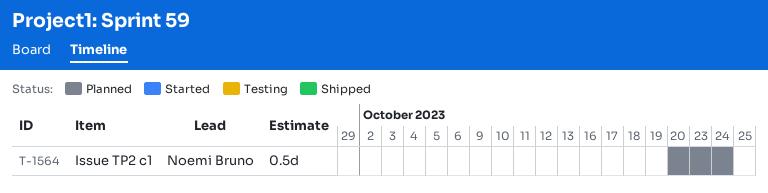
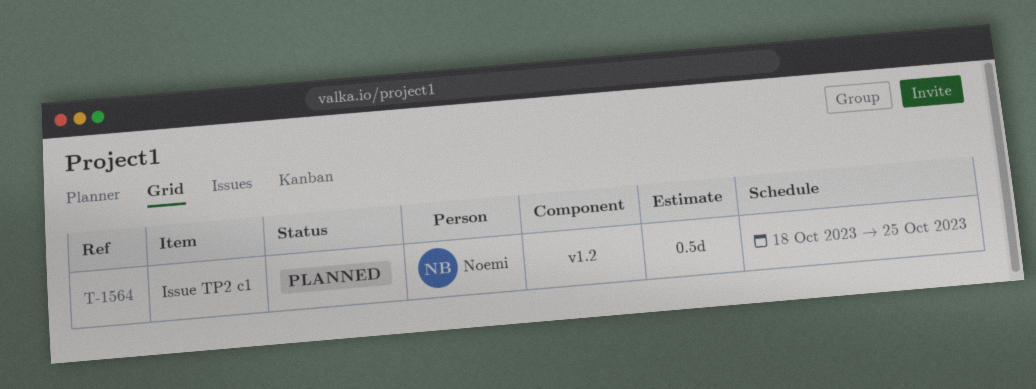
T-1564, start: Oct 20 -> Oct 18
T-1564, due: Oct 24 -> Oct 25

